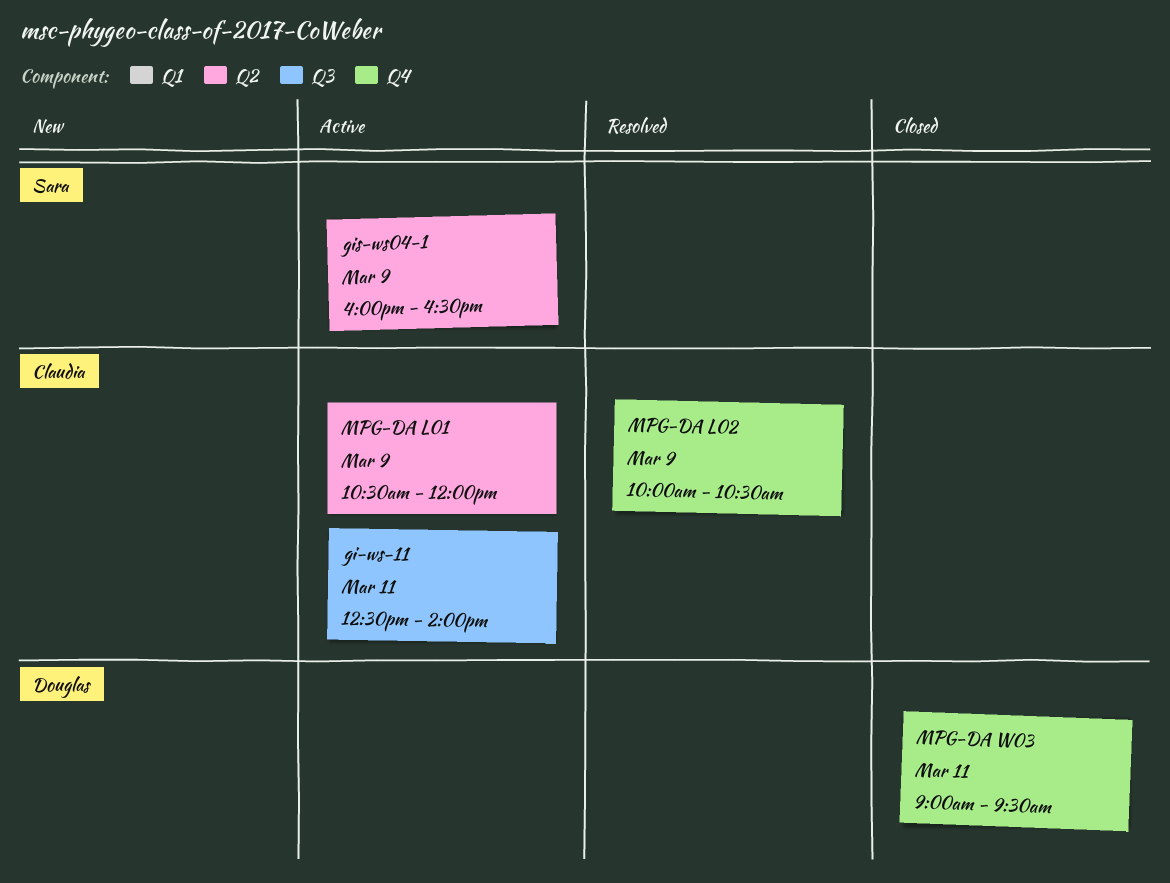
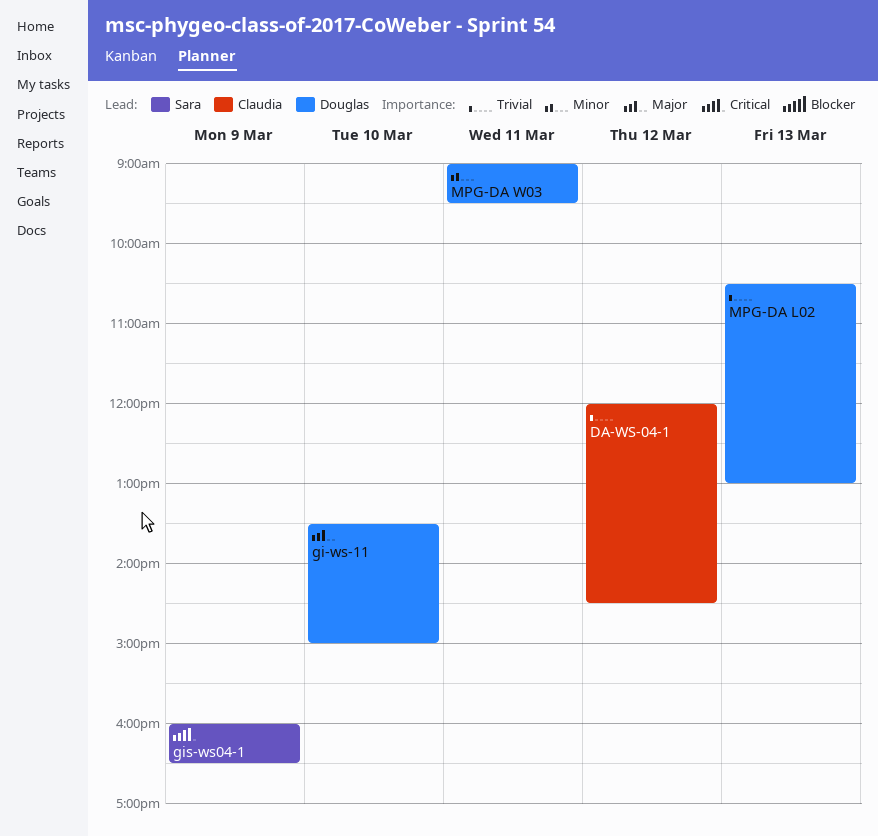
DA-WS-04-1: none -> present
gi-ws-11, owner: Claudia -> Douglas
gi-ws-11, day: Mar 11 -> Mar 10
gi-ws-11, begins: 12:30 -> 13:30
gi-ws-11, ends: 14:00 -> 15:00
MPG-DA L01: present -> none
MPG-DA L02, owner: Claudia -> Douglas
MPG-DA L02, day: Mar 9 -> Mar 13
MPG-DA L02, begins: 10:00 -> 10:30
MPG-DA L02, ends: 10:30 -> 13:00

